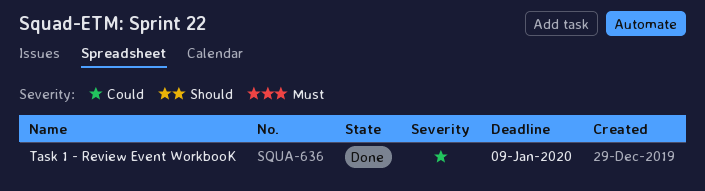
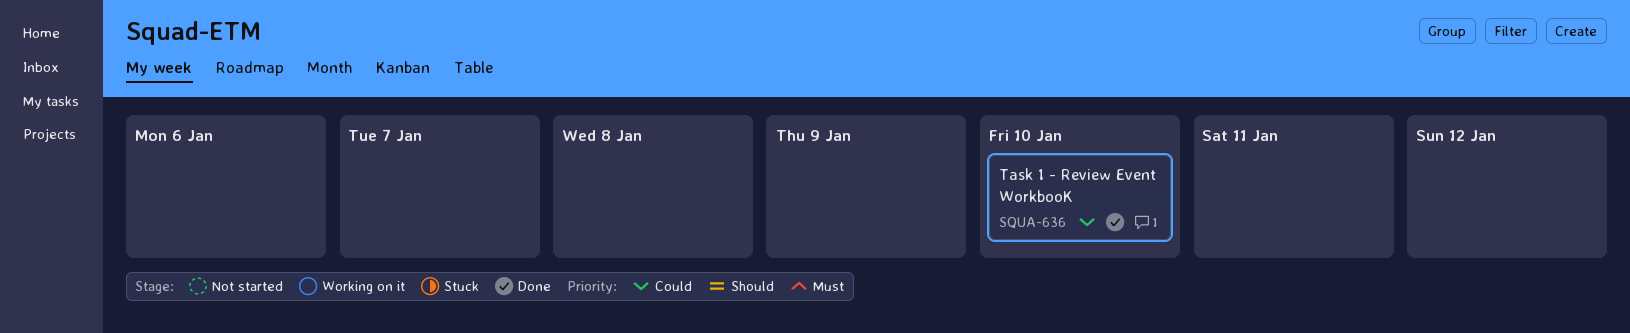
SQUA-636, due: Jan 9 -> Jan 10

